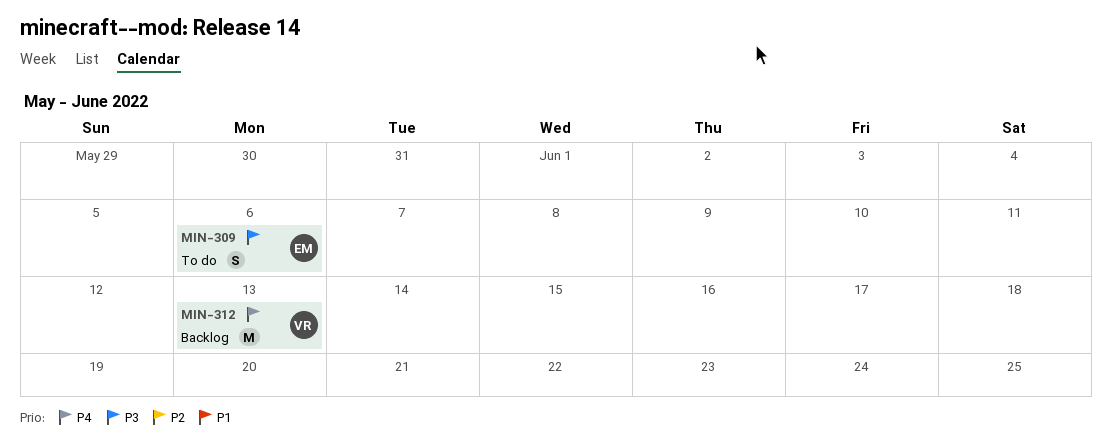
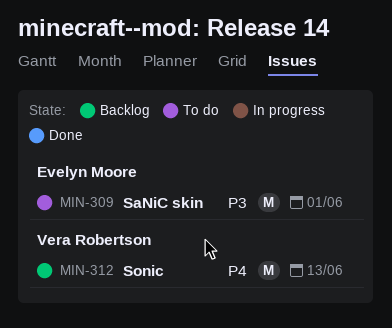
MIN-309, estimate: S -> M
MIN-309, due: Jun 6 -> Jun 1

